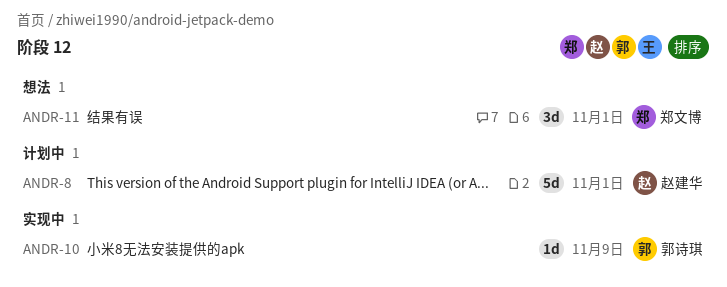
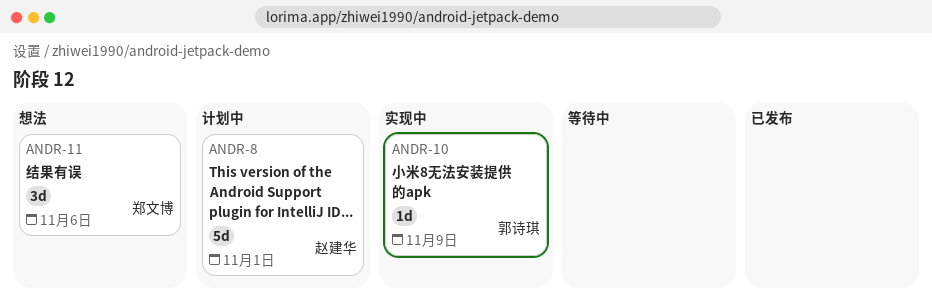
ANDR-11, due: Nov 1 -> Nov 6

